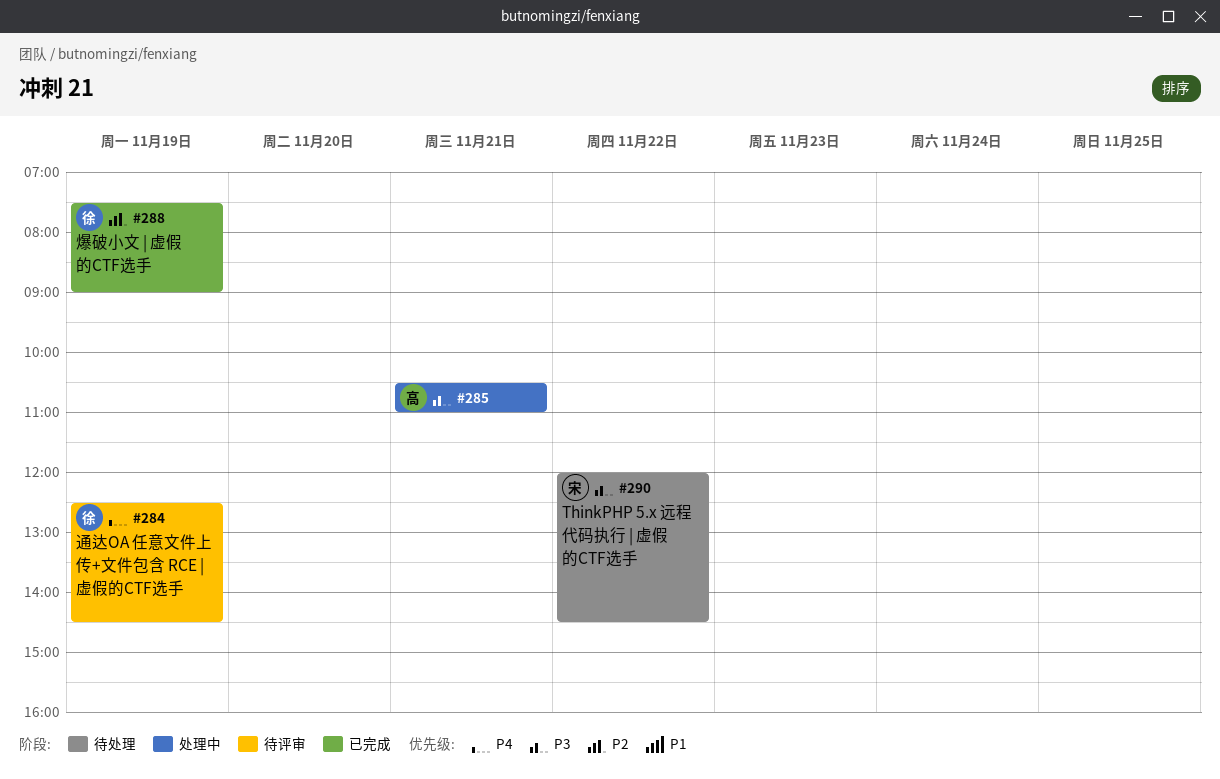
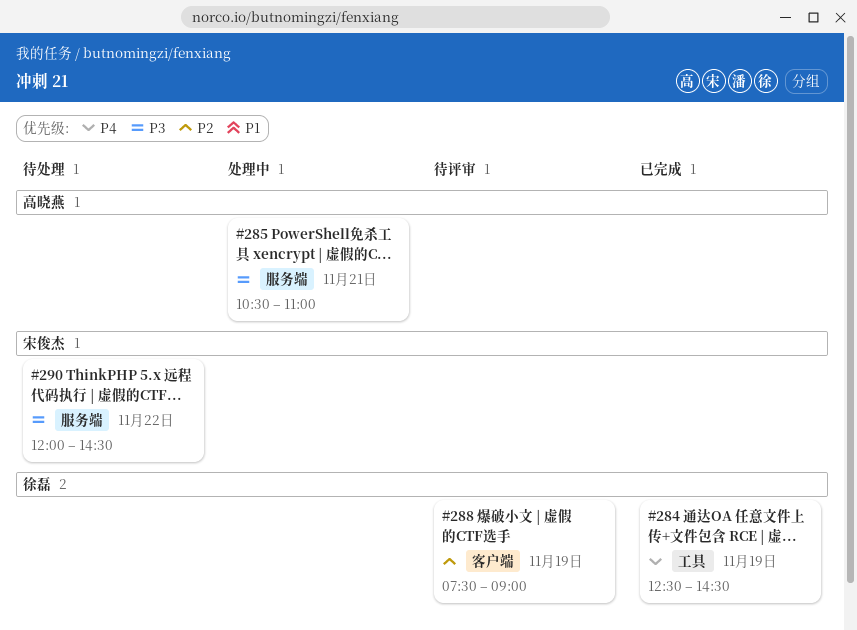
#284, status: 待评审 -> 已完成
#288, status: 已完成 -> 待评审

